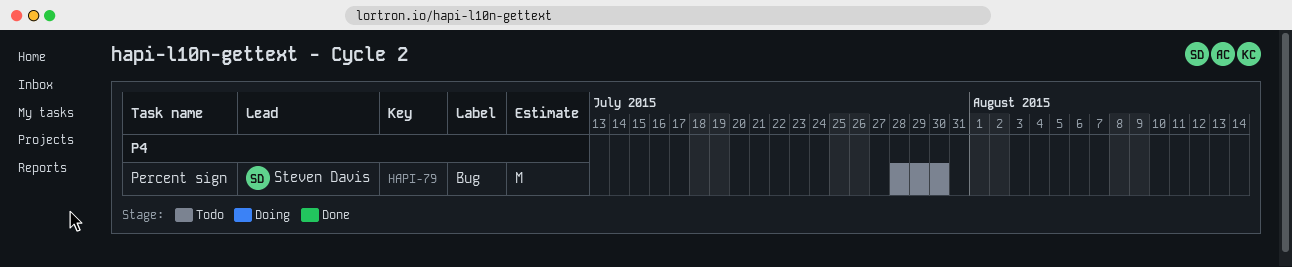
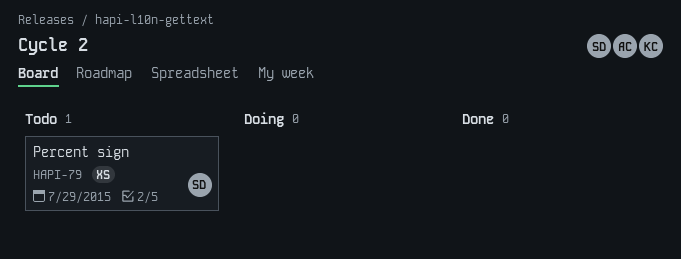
HAPI-79, estimate: M -> XS
HAPI-79, due: Jul 30 -> Jul 29

